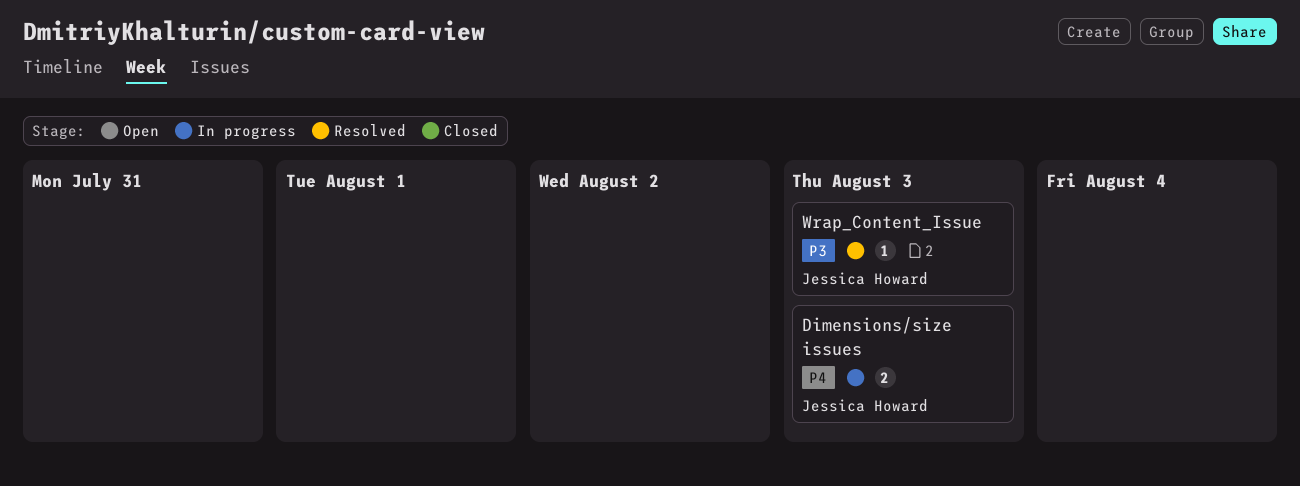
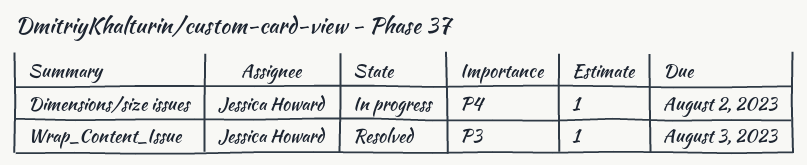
Dimensions/size issues, estimate: 2 -> 1
Dimensions/size issues, due: Aug 3 -> Aug 2

